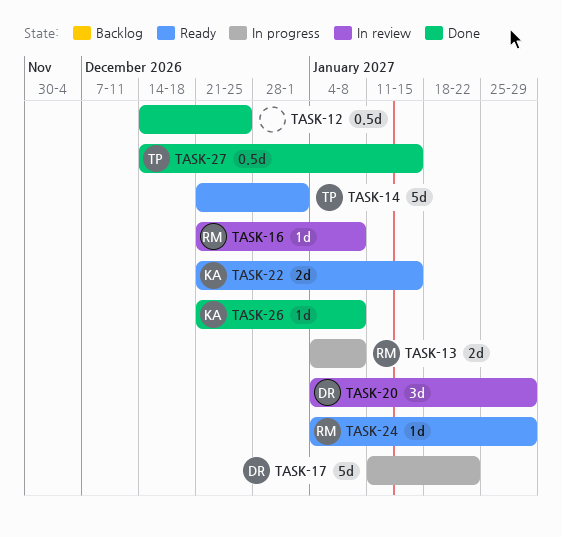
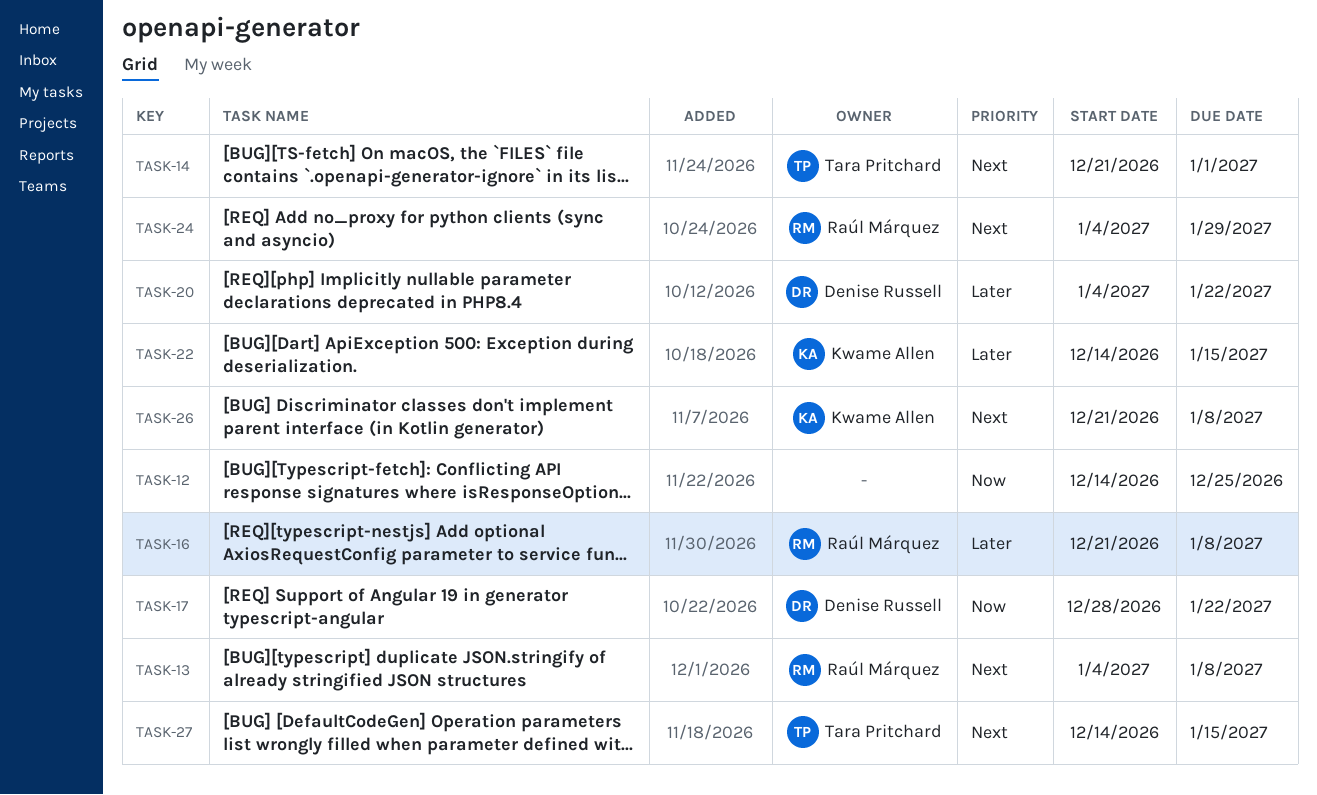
TASK-17, start: Jan 11 -> Dec 28
TASK-20, due: Jan 29 -> Jan 22
TASK-22, start: Dec 21 -> Dec 14

